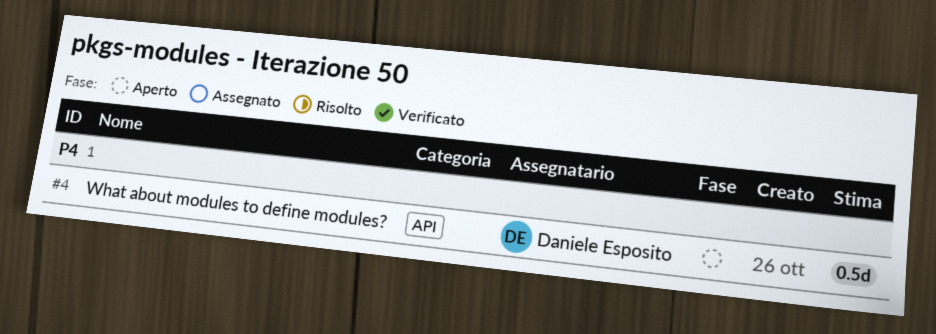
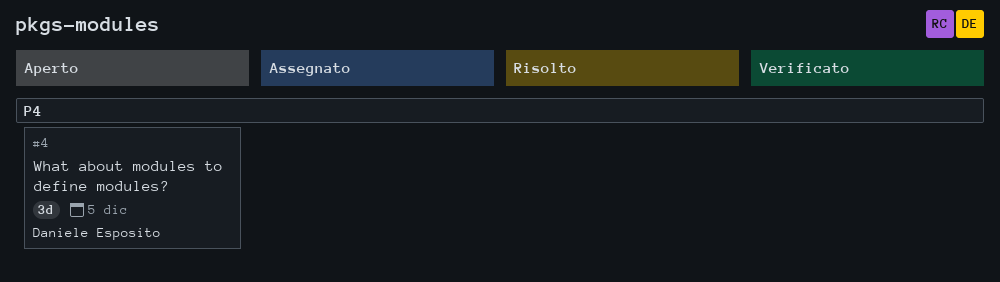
#4, estimate: 0.5d -> 3d

